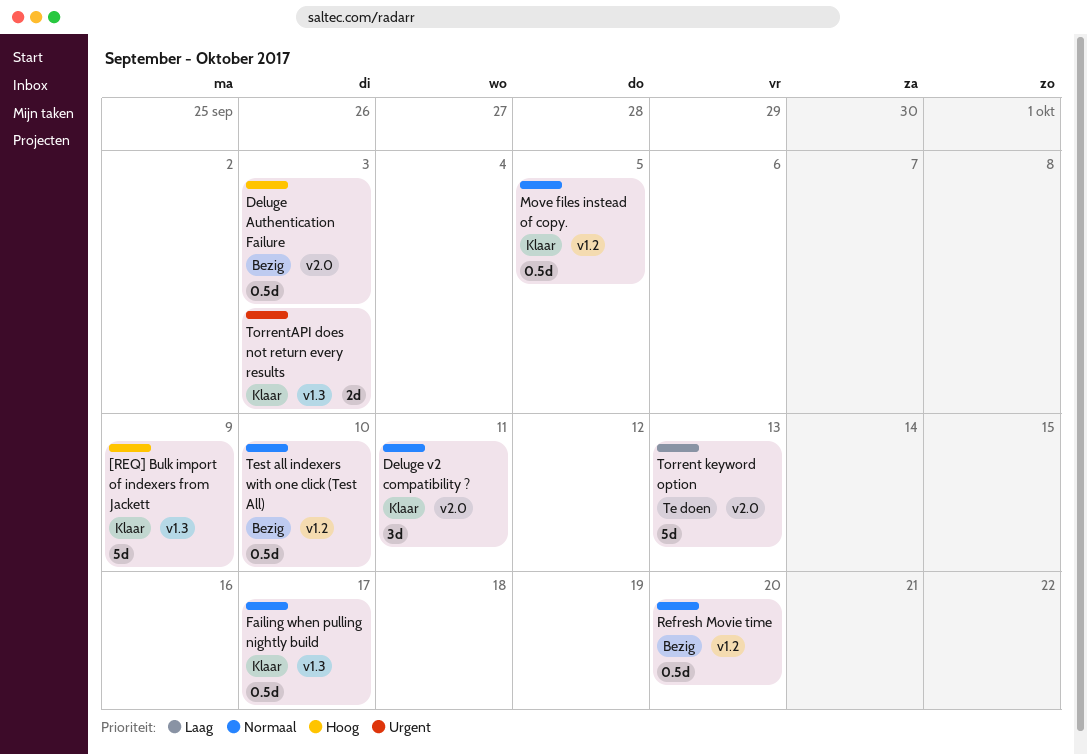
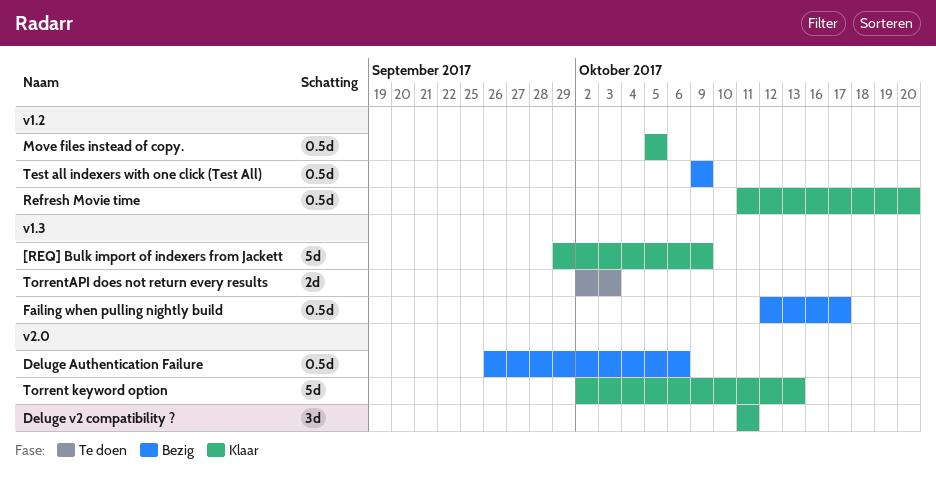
Deluge Authentication Failure, due: Oct 3 -> Oct 6
Failing when pulling nightly build, status: Klaar -> Bezig
Refresh Movie time, status: Bezig -> Klaar
Test all indexers with one click (Test All), due: Oct 10 -> Oct 9
Torrent keyword option, status: Te doen -> Klaar
TorrentAPI does not return every results, status: Klaar -> Te doen

